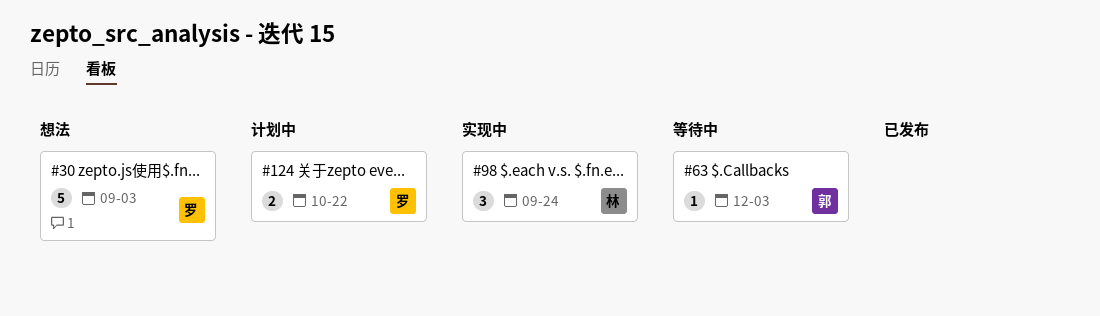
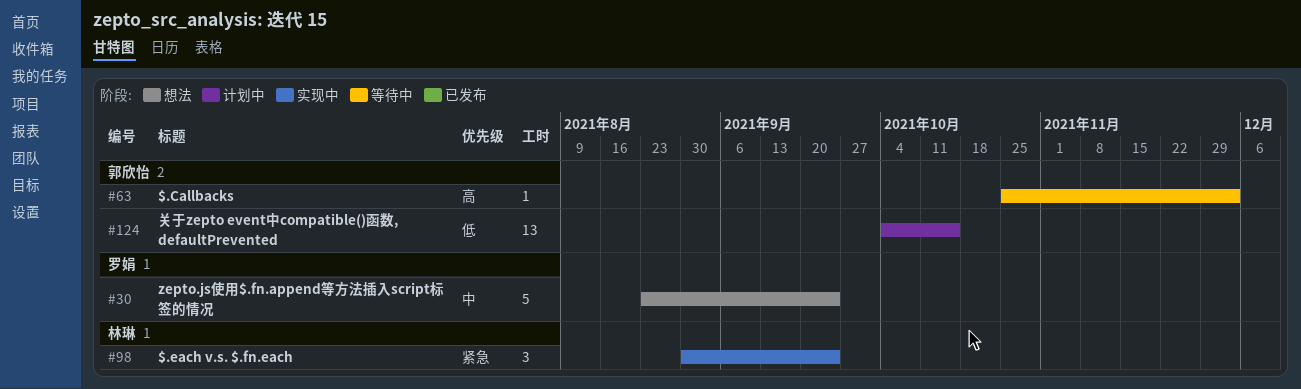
#30, due: Sep 3 -> Sep 24
#124, owner: 罗娟 -> 郭欣怡
#124, estimate: 2 -> 13
#124, due: Oct 22 -> Oct 15

